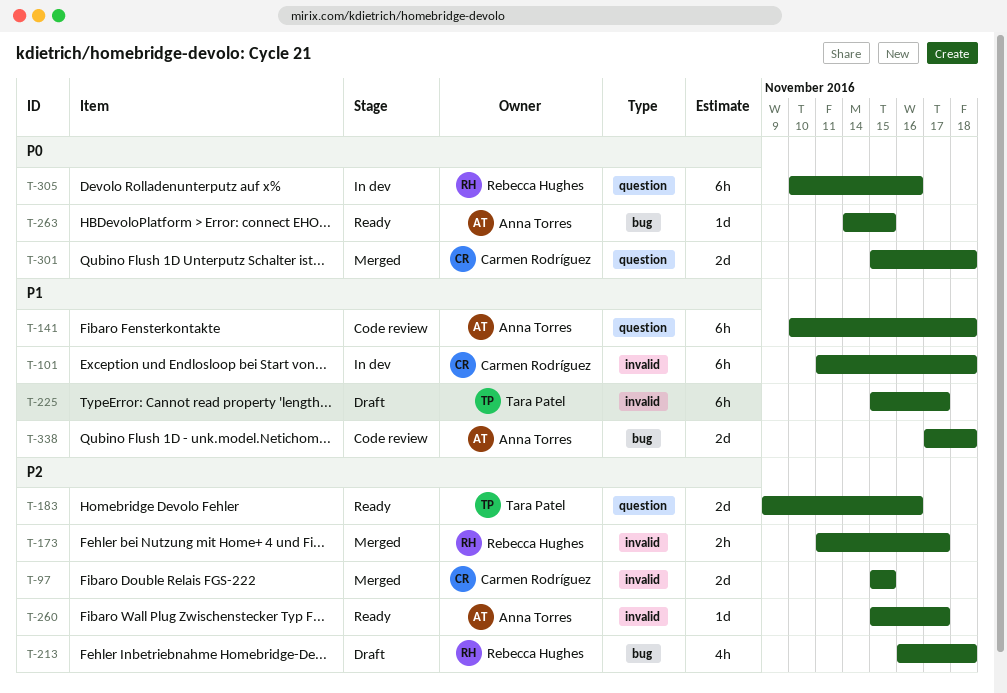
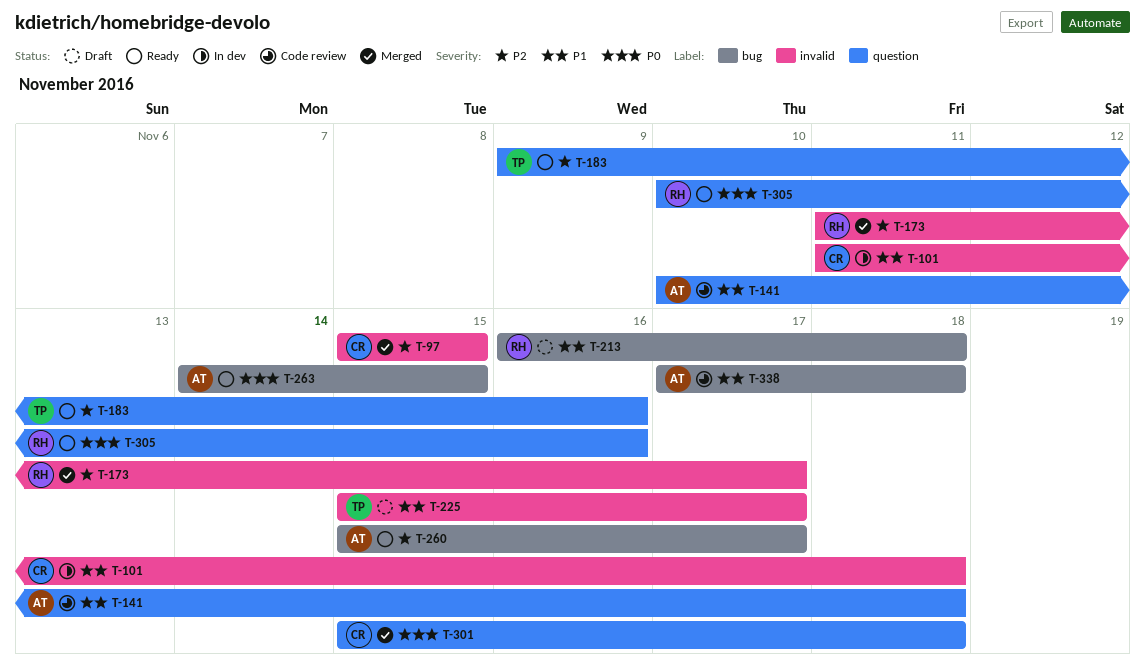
T-213, priority: P2 -> P1
T-260, label: invalid -> bug
T-305, status: In dev -> Ready

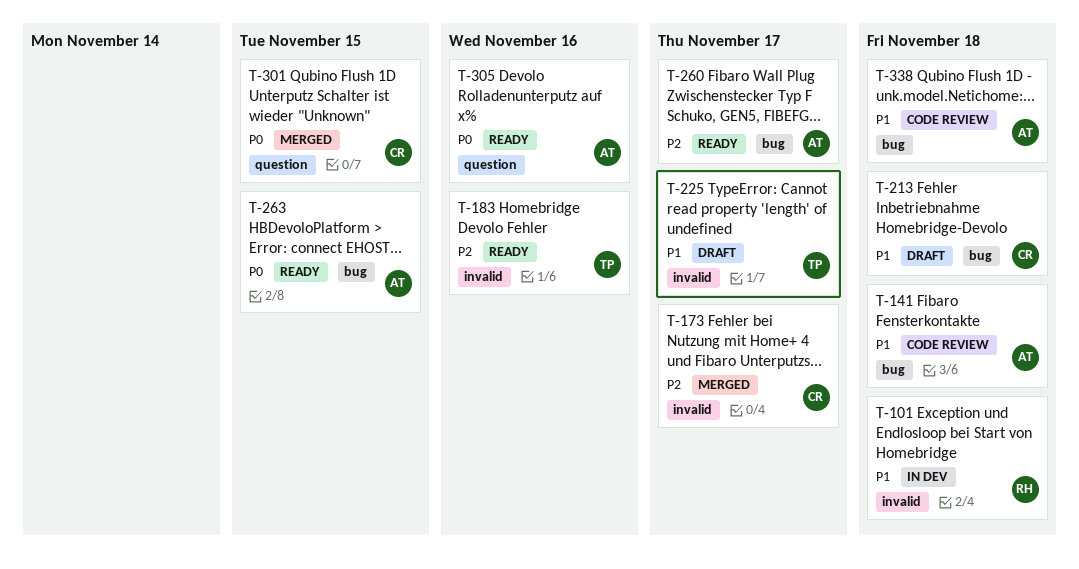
T-97: present -> none
T-101, owner: CR -> RH
T-141, label: question -> bug
T-173, owner: RH -> CR
T-183, label: question -> invalid
T-213, owner: RH -> CR
T-301, due: Nov 18 -> Nov 15
T-305, owner: RH -> AT

